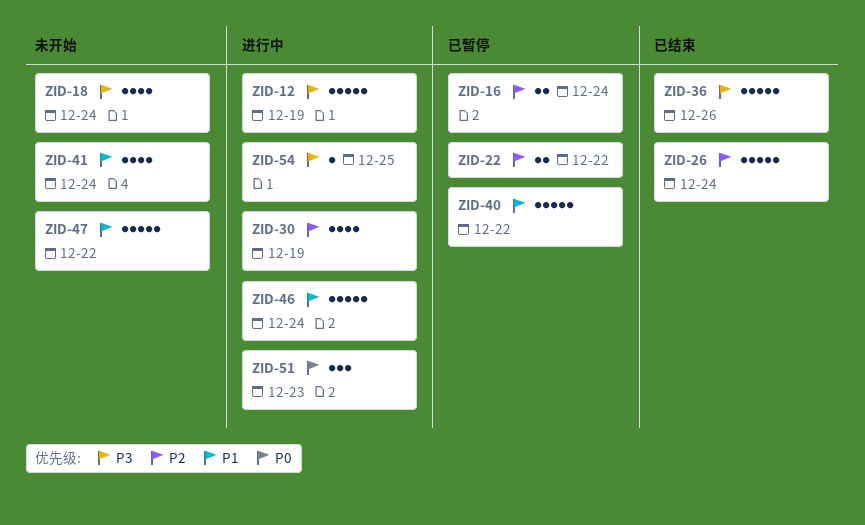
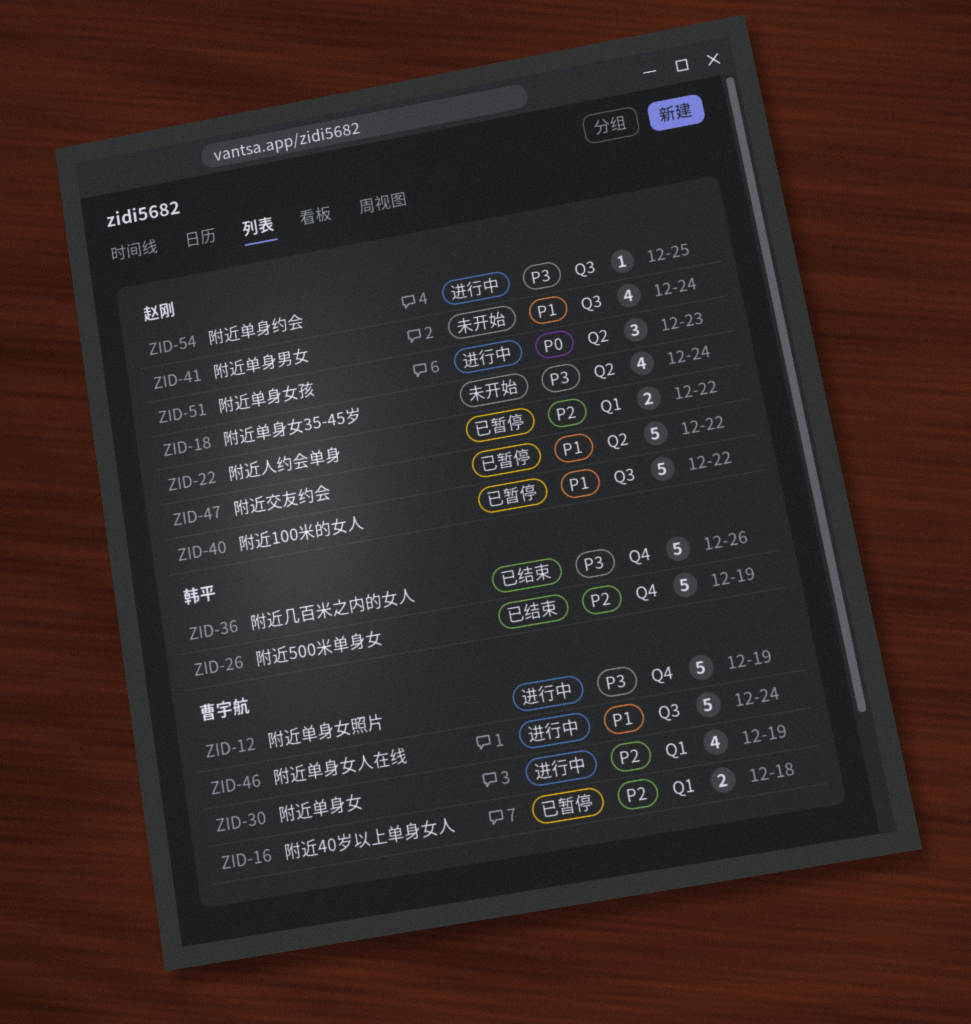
ZID-16, due: Dec 24 -> Dec 18
ZID-26, due: Dec 24 -> Dec 19
ZID-47, status: 未开始 -> 已暂停

